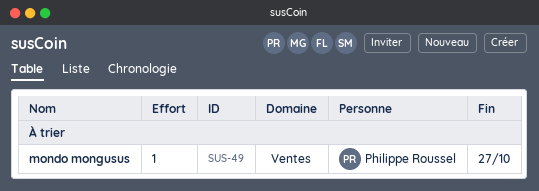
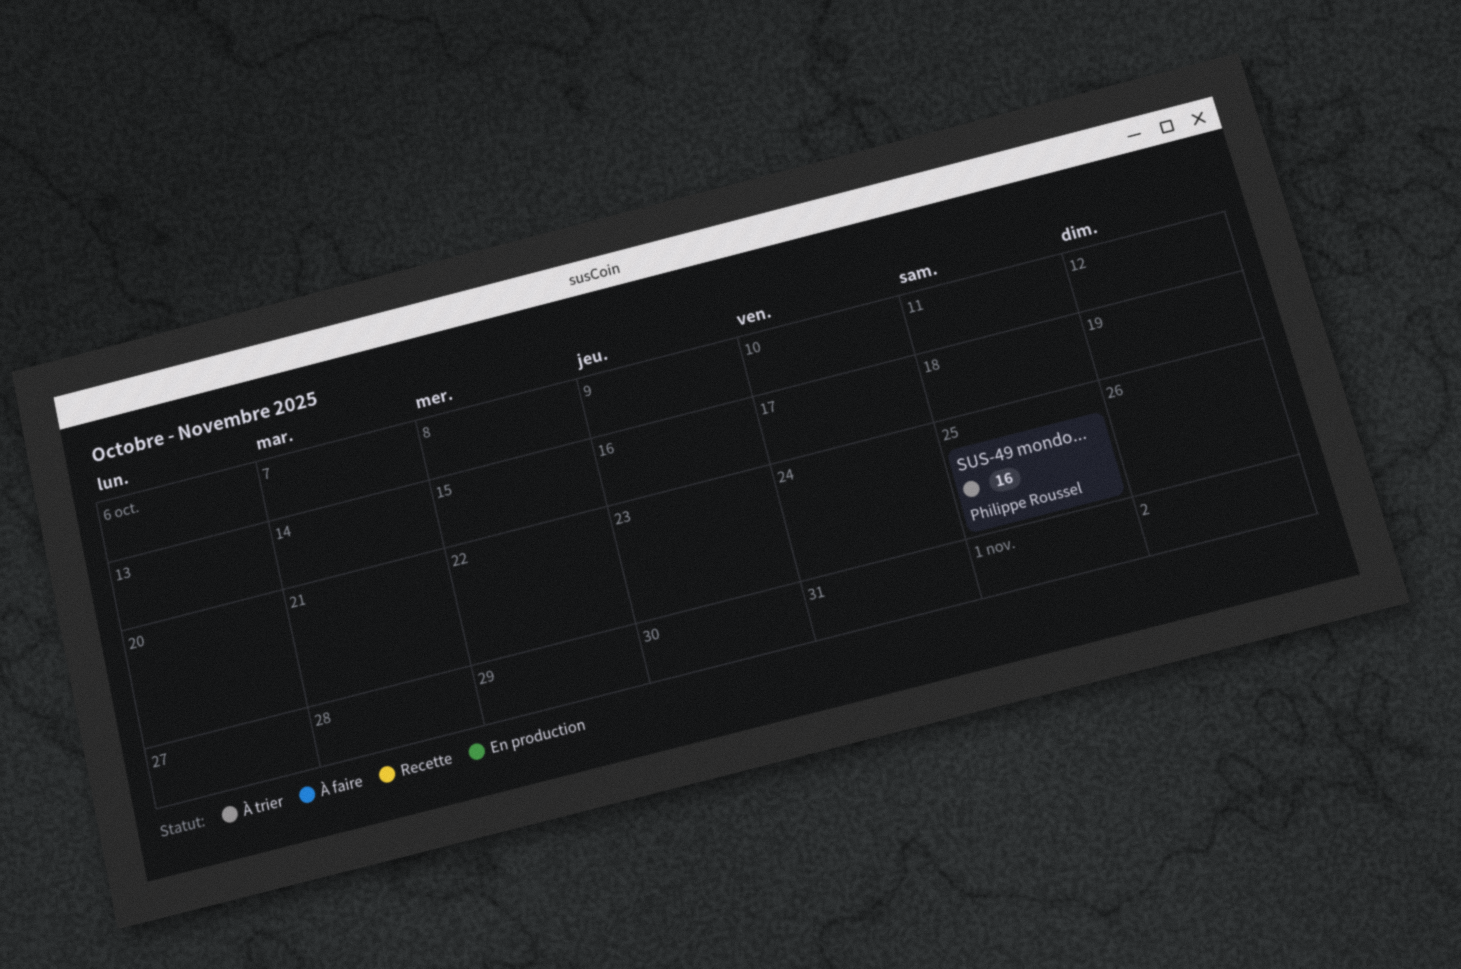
SUS-49, estimate: 1 -> 16
SUS-49, due: Oct 27 -> Oct 25

